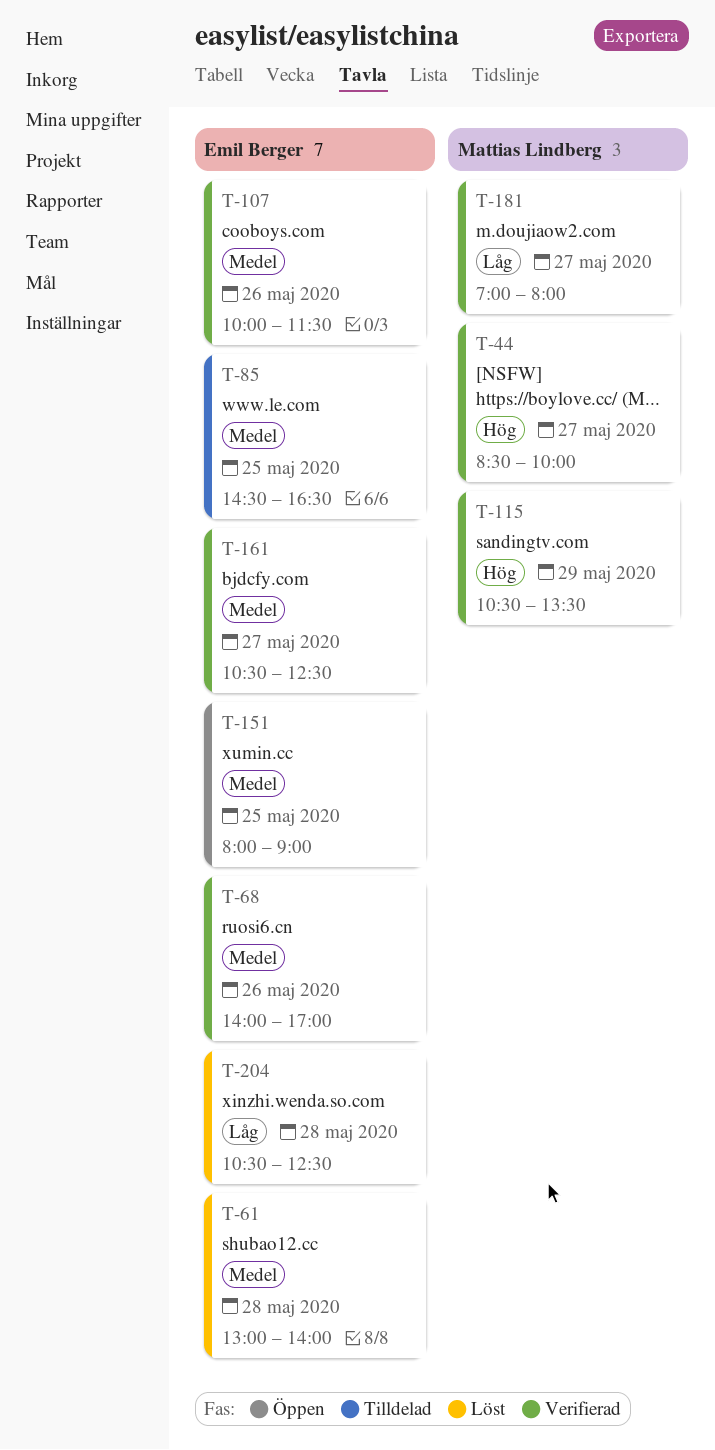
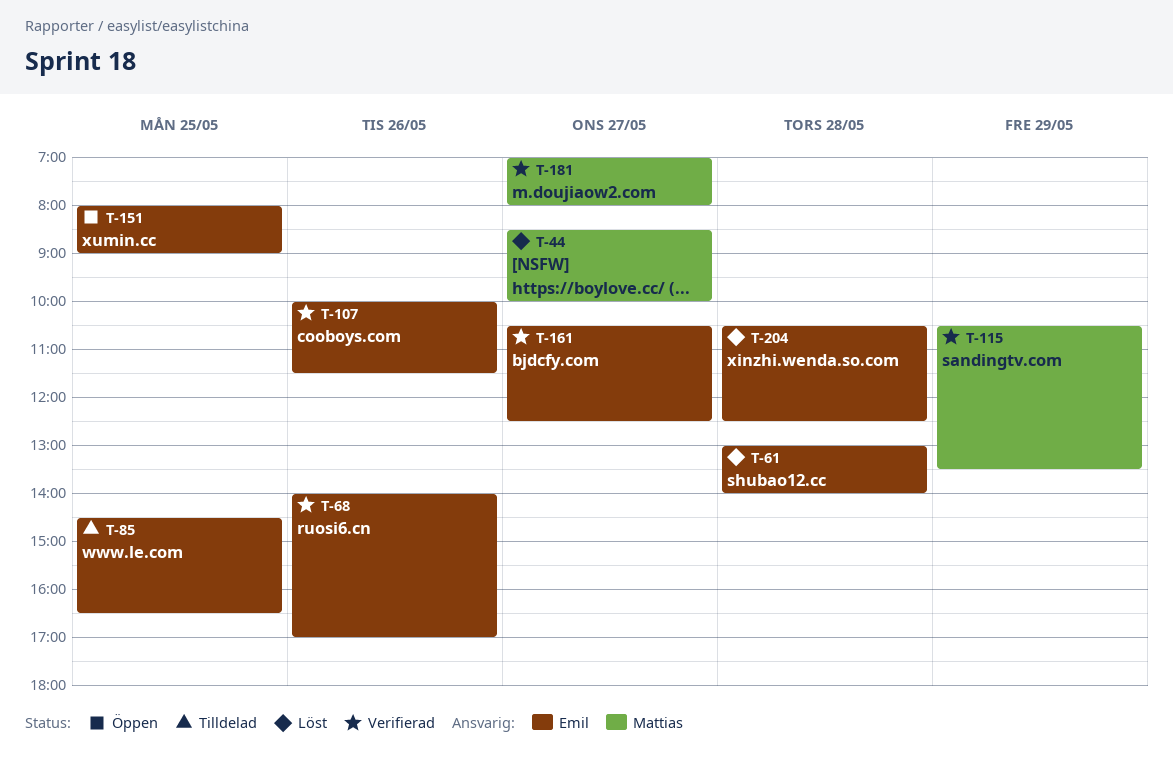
T-44, status: Verifierad -> Löst

